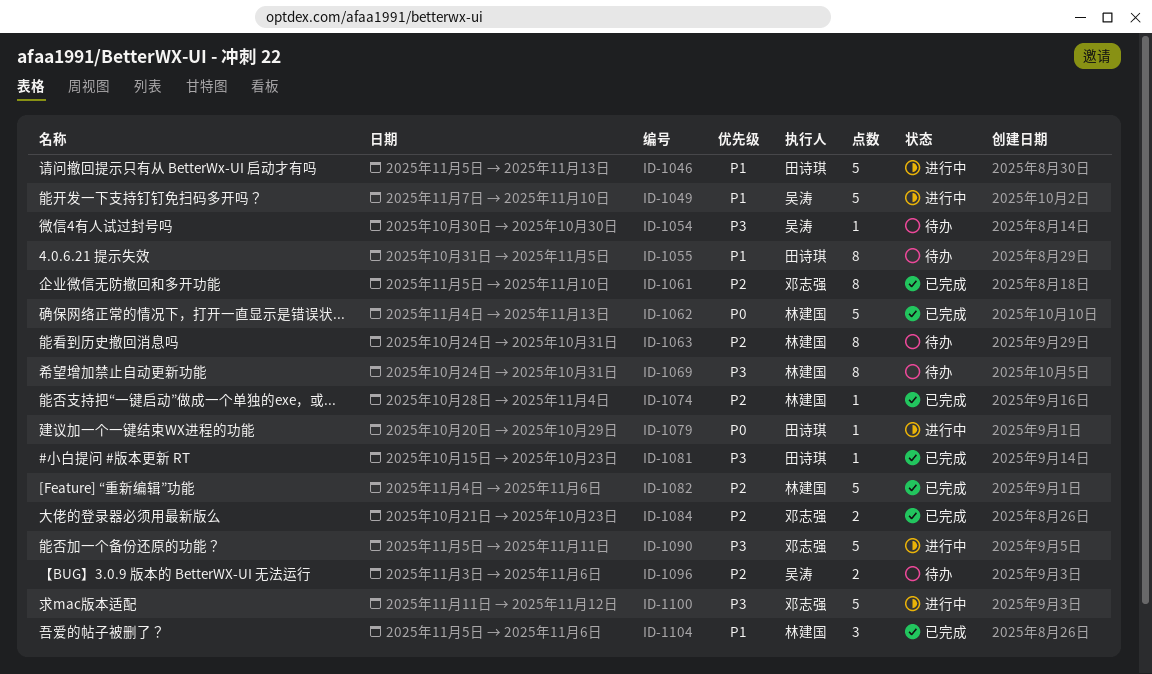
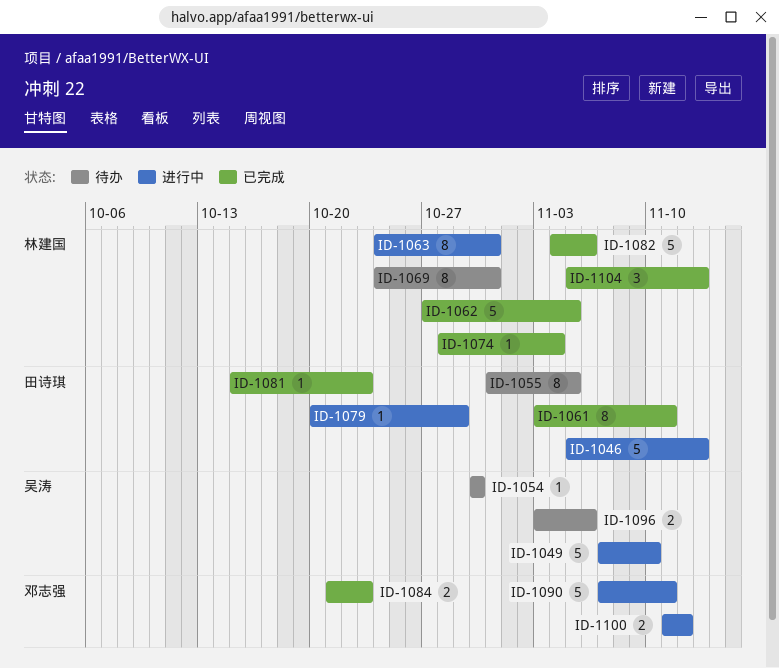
ID-1061, owner: 邓志强 -> 田诗琪
ID-1061, start: Nov 5 -> Nov 3
ID-1061, due: Nov 10 -> Nov 11
ID-1062, start: Nov 4 -> Oct 27
ID-1062, due: Nov 13 -> Nov 5
ID-1063, status: 待办 -> 进行中
ID-1090, start: Nov 5 -> Nov 7
ID-1100, estimate: 5 -> 2
ID-1104, due: Nov 6 -> Nov 13

